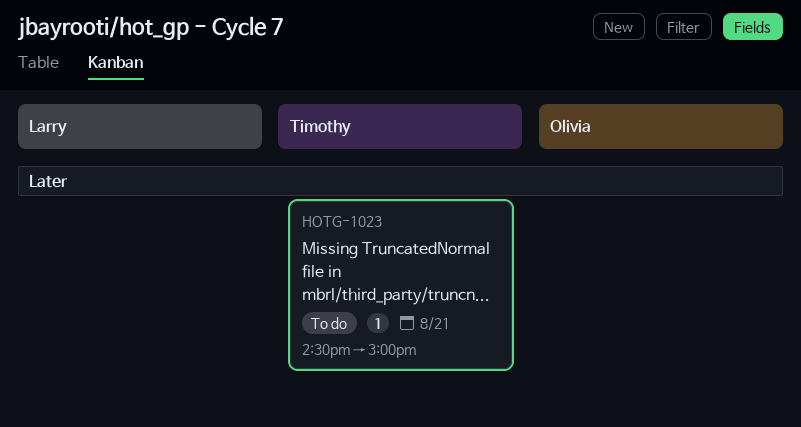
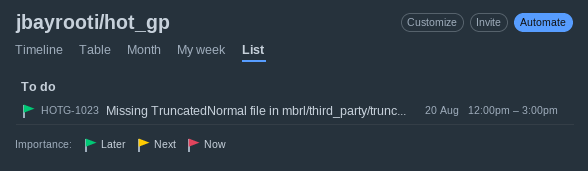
HOTG-1023, day: Aug 21 -> Aug 20
HOTG-1023, begins: 14:30 -> 12:00

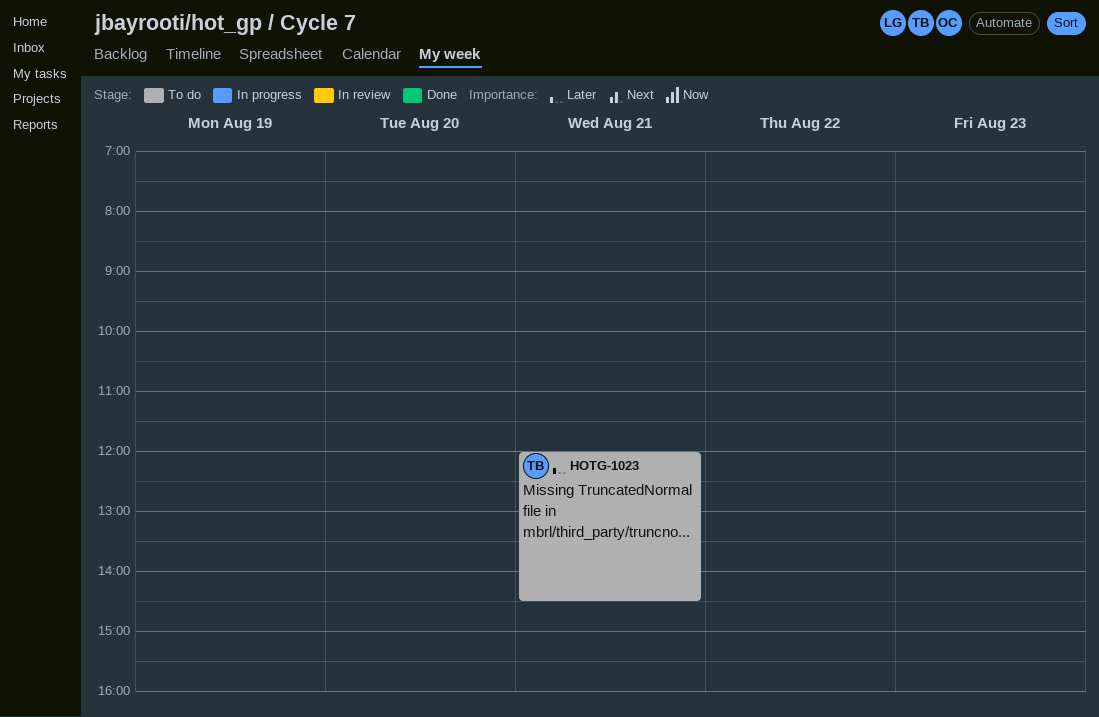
HOTG-1023, day: Aug 20 -> Aug 21
HOTG-1023, ends: 15:00 -> 14:30

